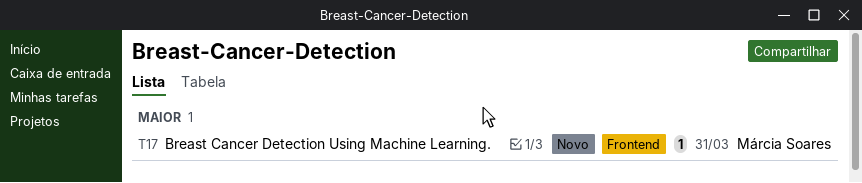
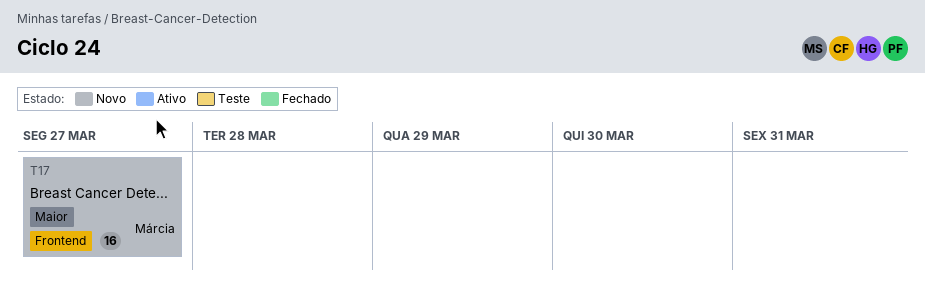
T17, estimate: 1 -> 16
T17, due: Mar 31 -> Mar 27

